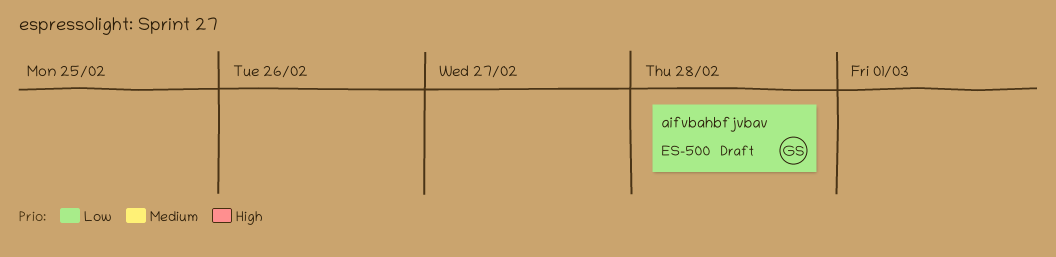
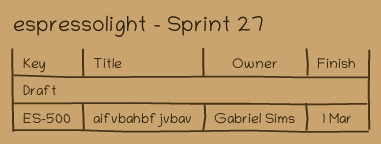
ES-500, due: Feb 28 -> Mar 1

